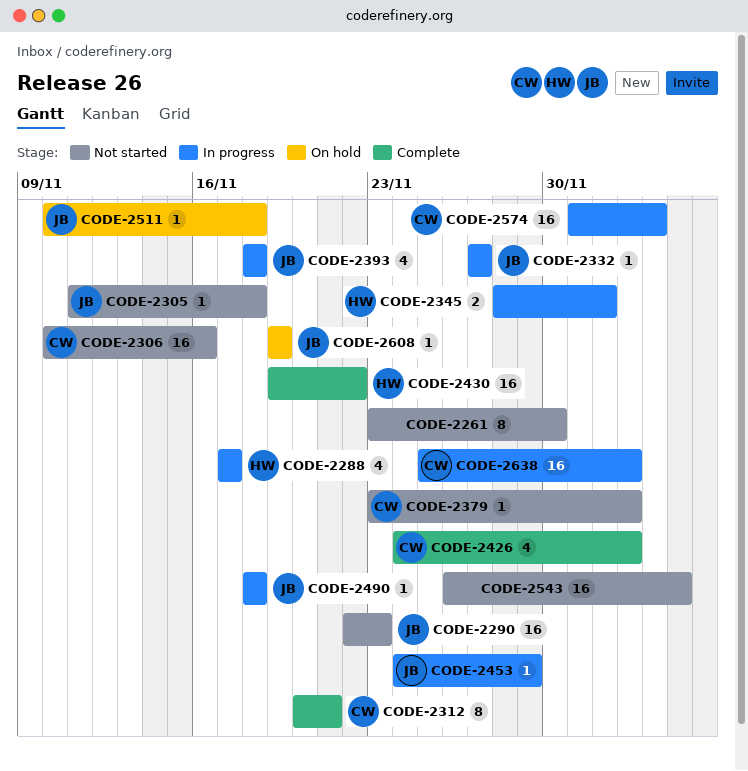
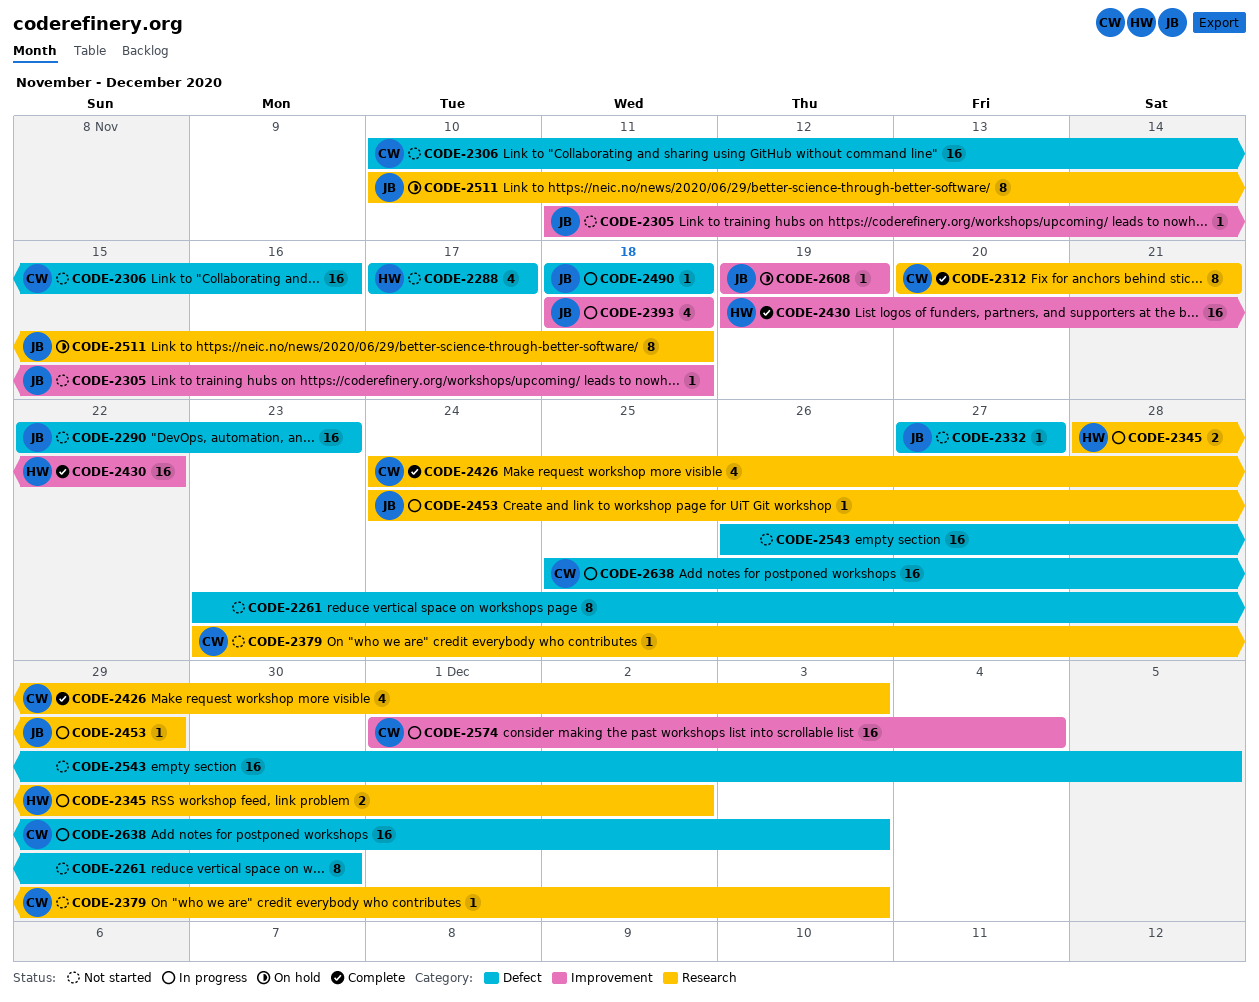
CODE-2288, status: In progress -> Not started
CODE-2332, status: In progress -> Not started
CODE-2511, estimate: 1 -> 8

